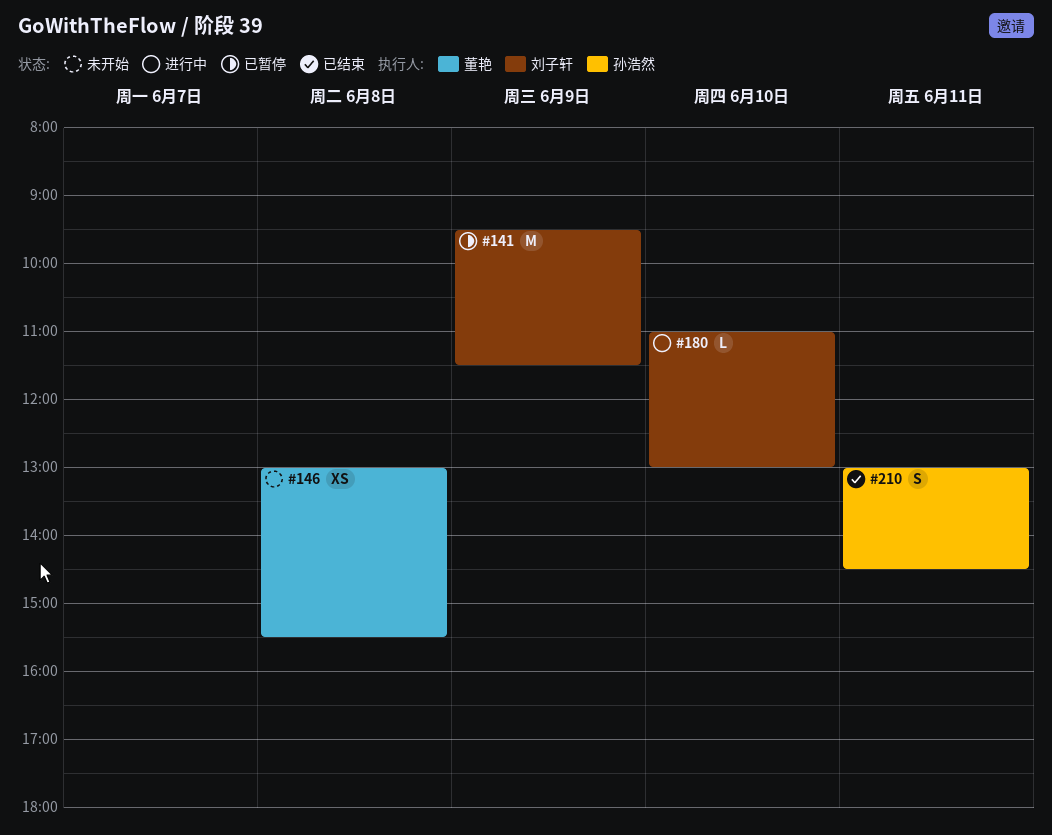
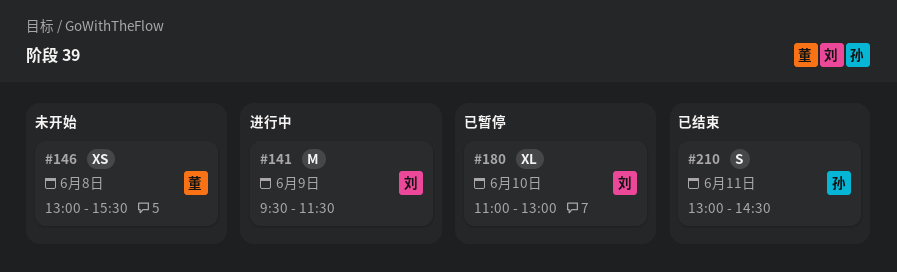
#141, status: 已暂停 -> 进行中
#180, status: 进行中 -> 已暂停
#180, estimate: L -> XL

